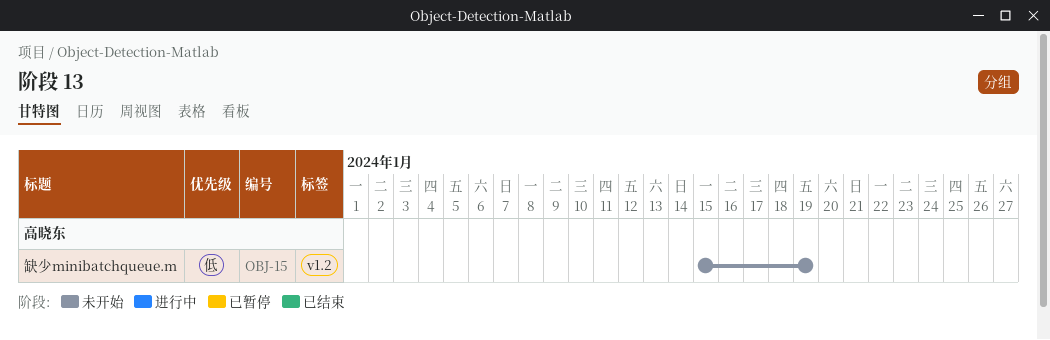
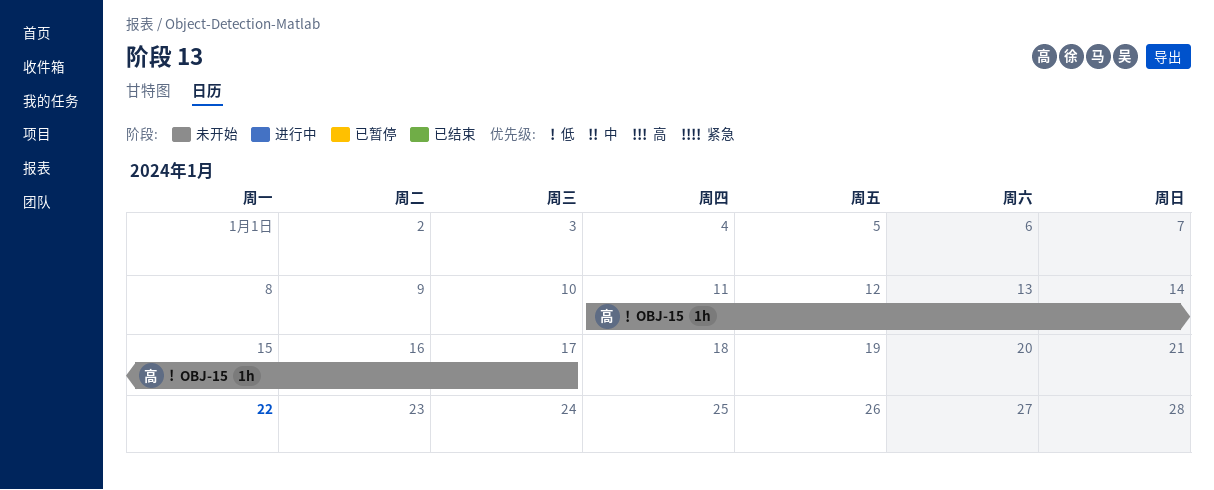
OBJ-15, start: Jan 15 -> Jan 11
OBJ-15, due: Jan 19 -> Jan 17

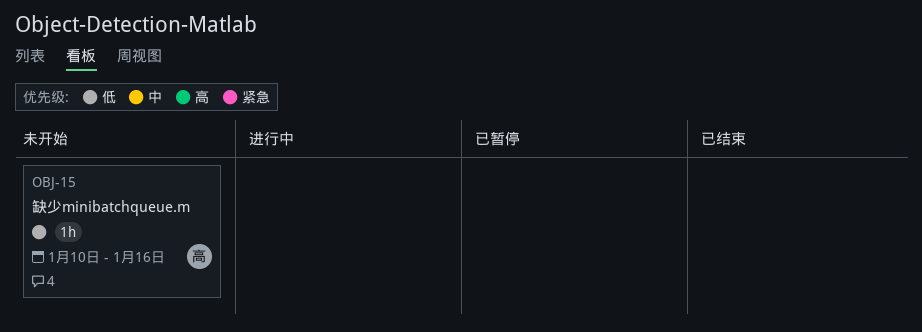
OBJ-15, start: Jan 11 -> Jan 10
OBJ-15, due: Jan 17 -> Jan 16

